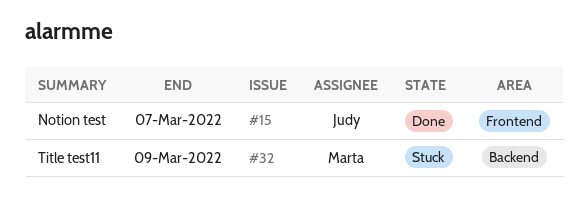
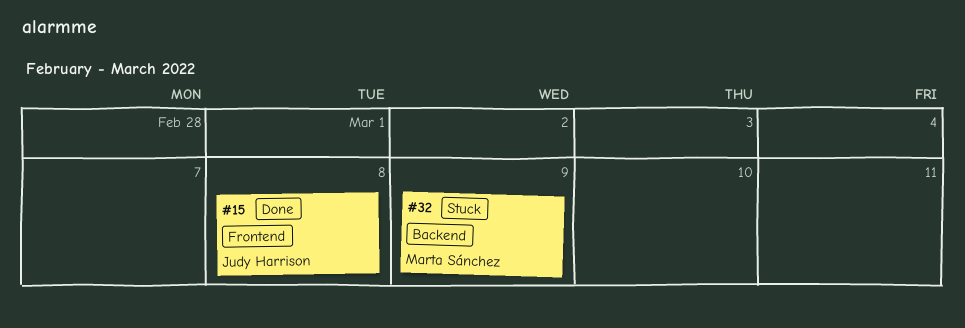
#15, due: Mar 7 -> Mar 8

